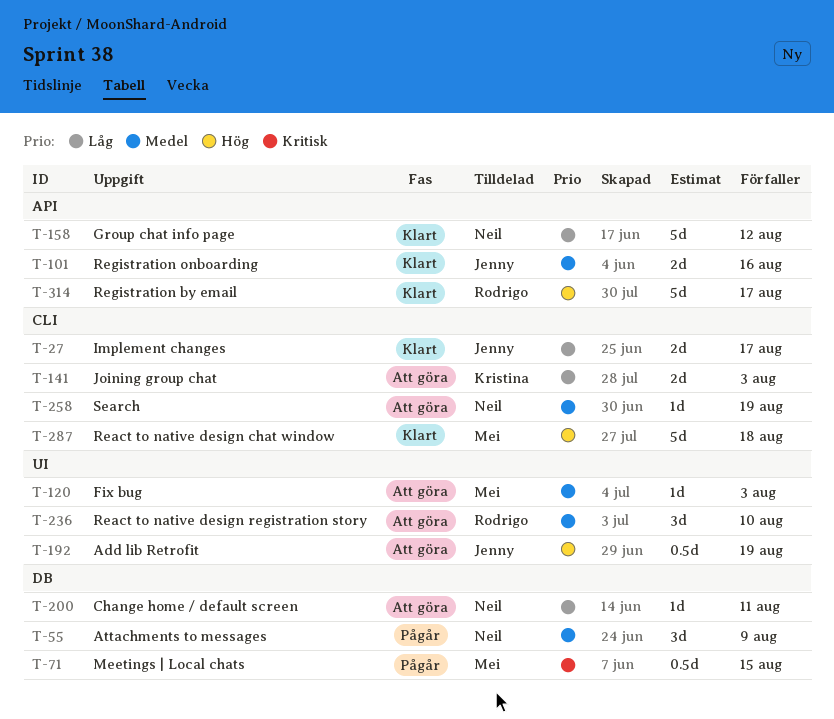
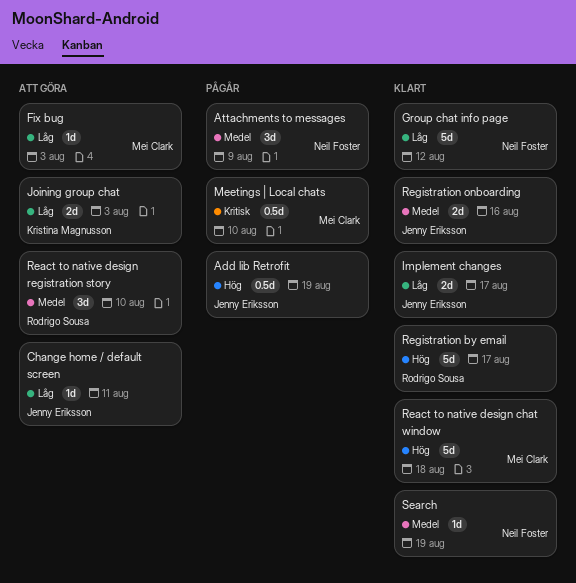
Add lib Retrofit, status: Att göra -> Pågår
Change home / default screen, owner: Neil Foster -> Jenny Eriksson
Fix bug, priority: Medel -> Låg
Meetings | Local chats, due: Aug 15 -> Aug 10
Search, status: Att göra -> Klart

